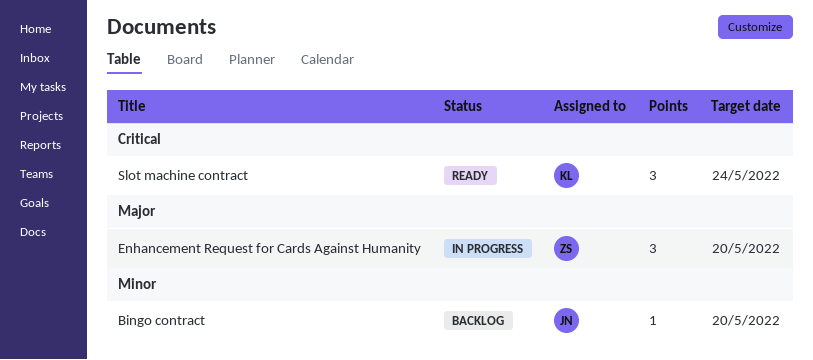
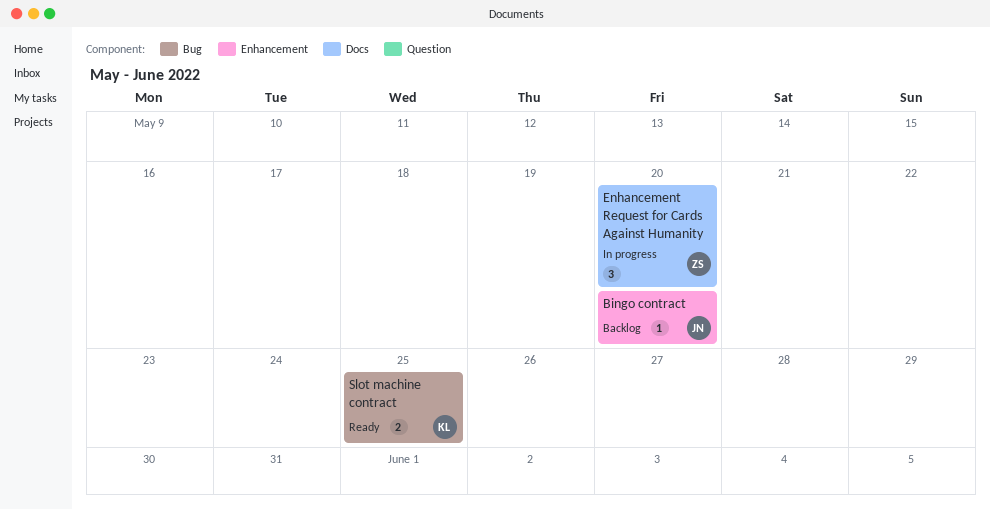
Slot machine contract, estimate: 3 -> 2
Slot machine contract, due: May 24 -> May 25

